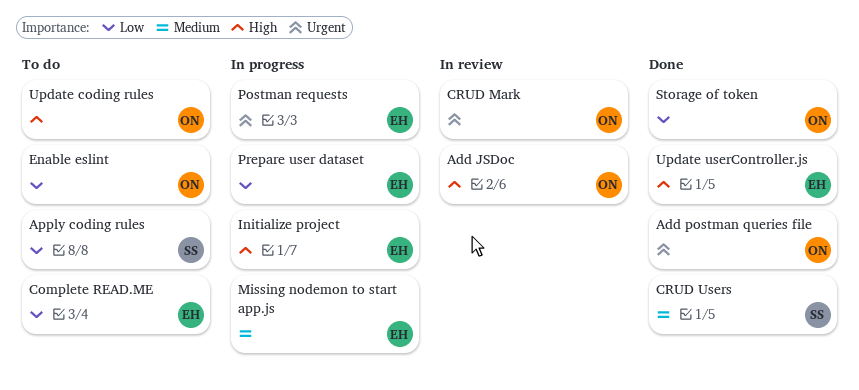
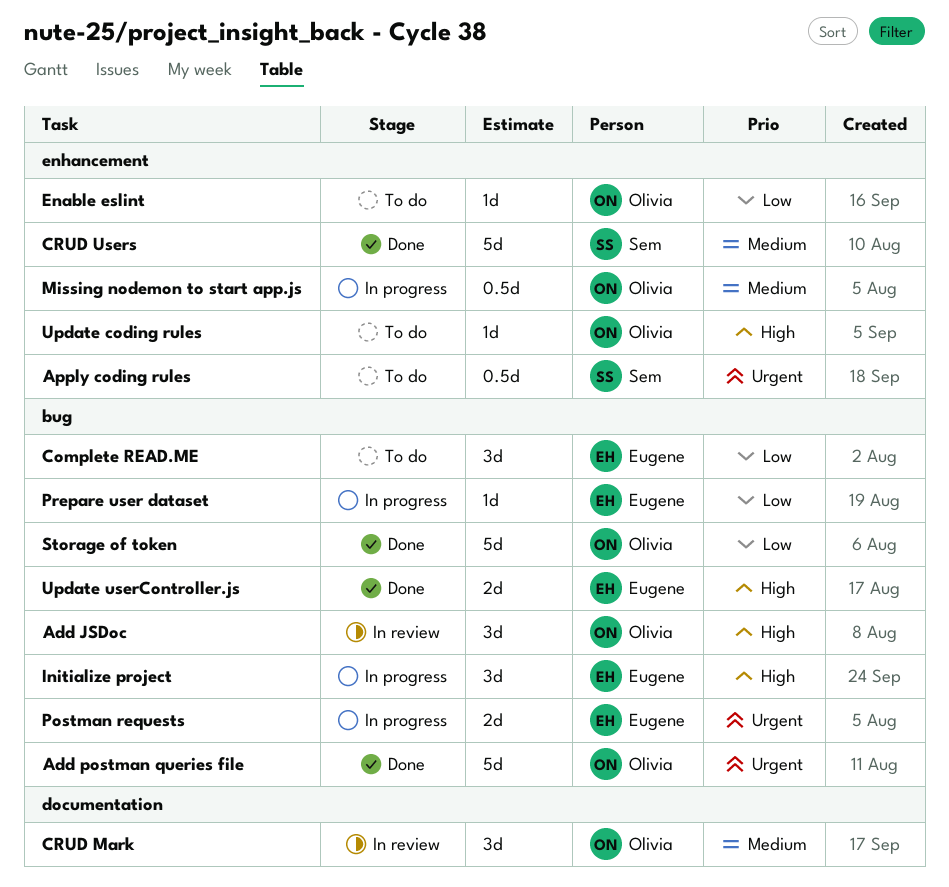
Apply coding rules, priority: Low -> Urgent
CRUD Mark, priority: Urgent -> Medium
Missing nodemon to start app.js, owner: Eugene -> Olivia

